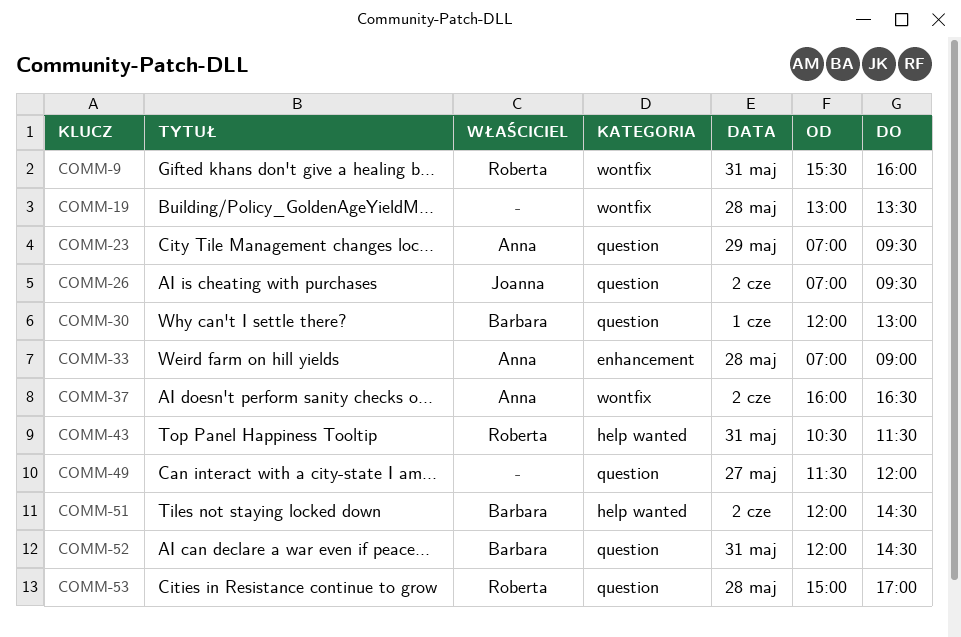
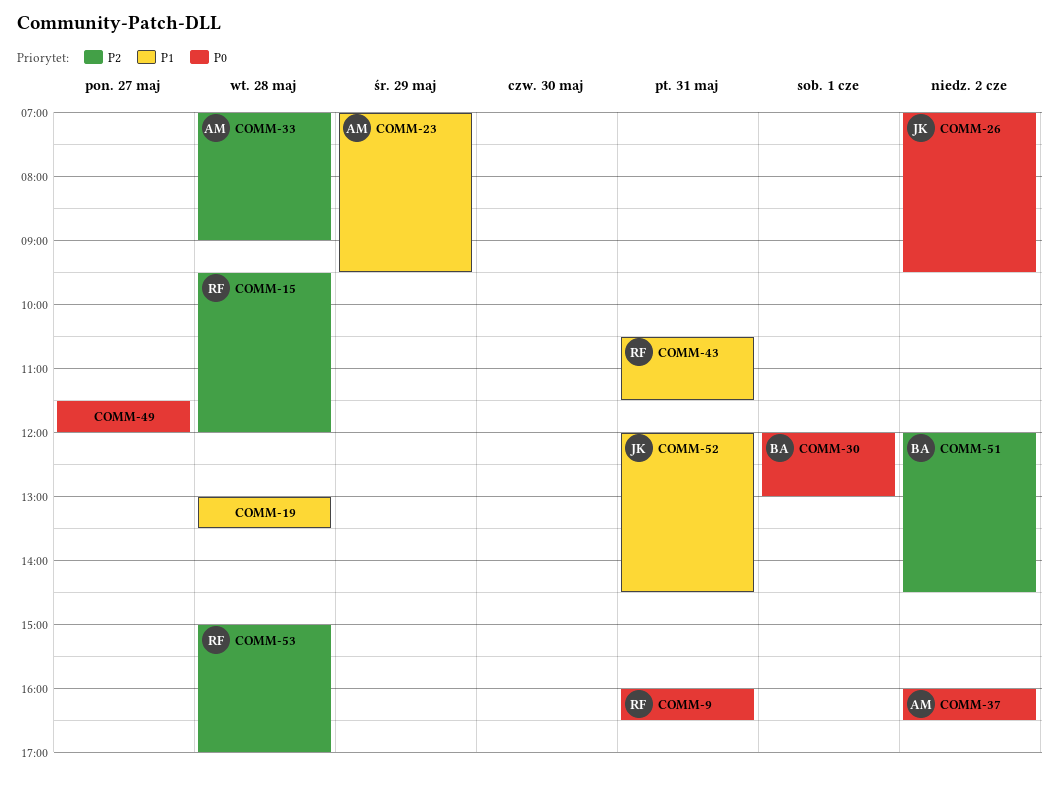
COMM-9, begins: 15:30 -> 16:00
COMM-9, ends: 16:00 -> 16:30
COMM-15: none -> present
COMM-52, owner: Barbara -> Joanna

